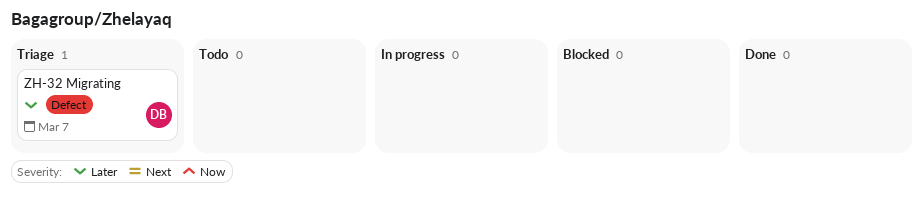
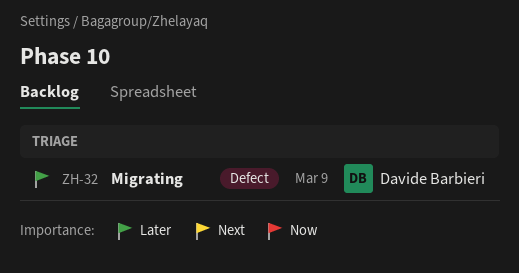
ZH-32, due: Mar 7 -> Mar 9

